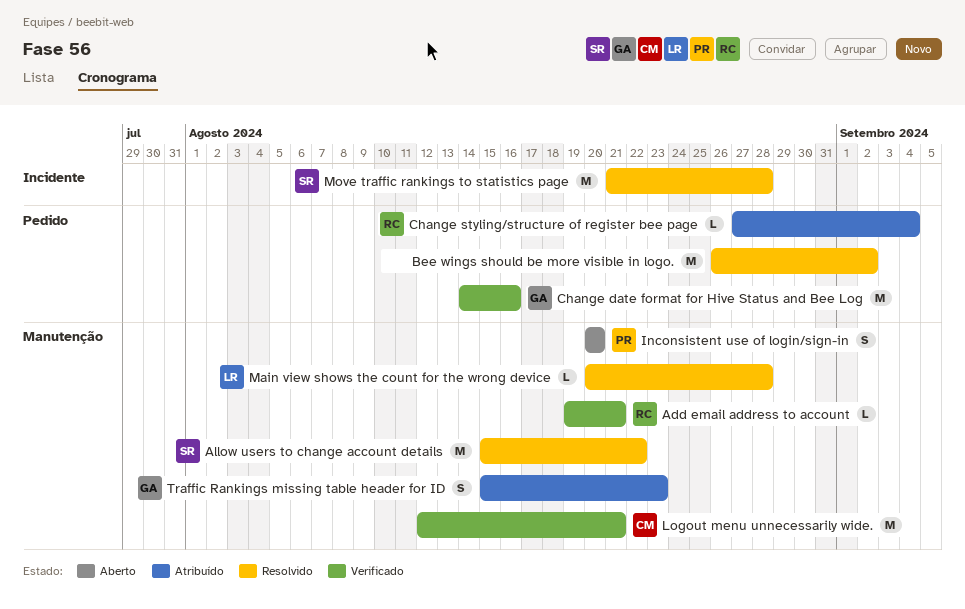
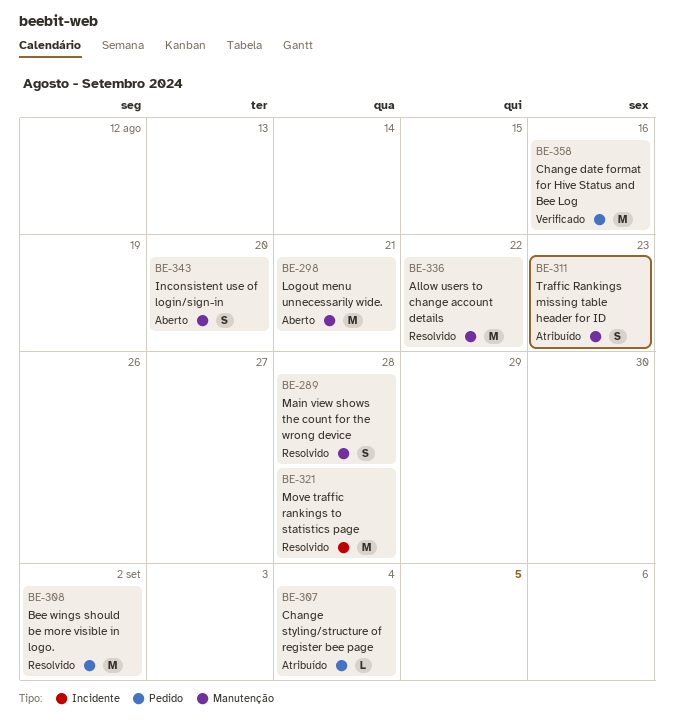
Add email address to account: present -> none
Logout menu unnecessarily wide., status: Verificado -> Aberto
Main view shows the count for the wrong device, estimate: L -> S

